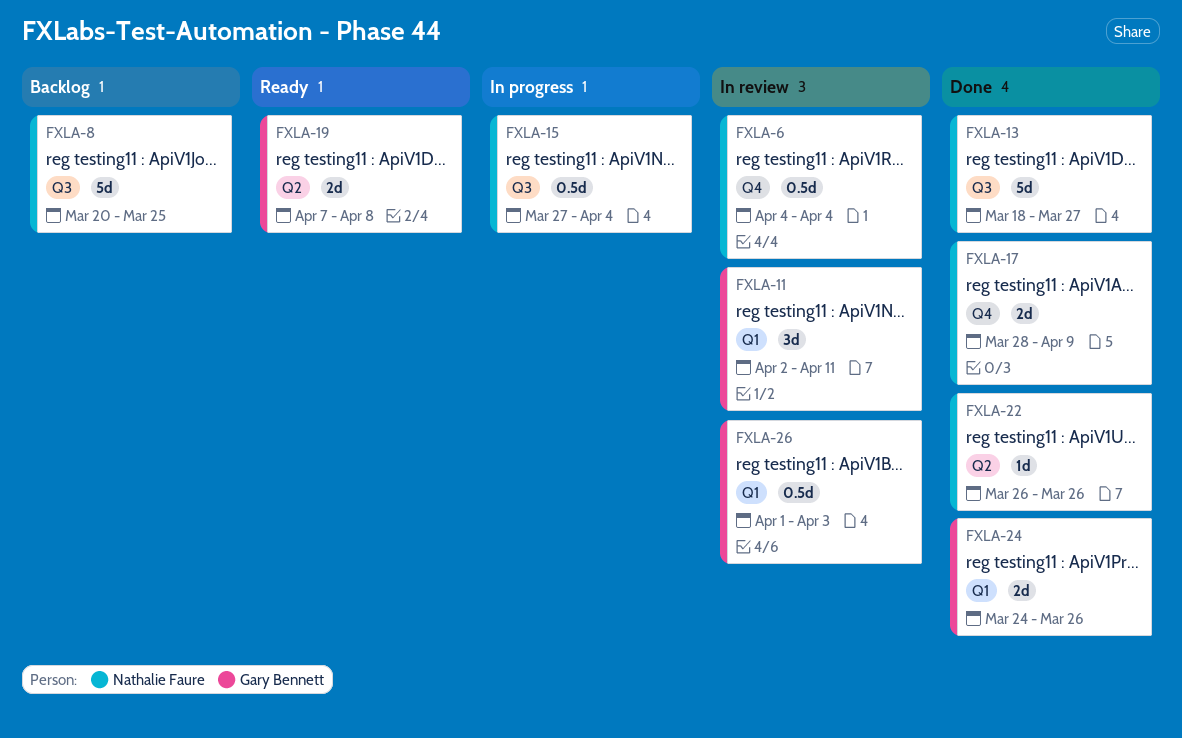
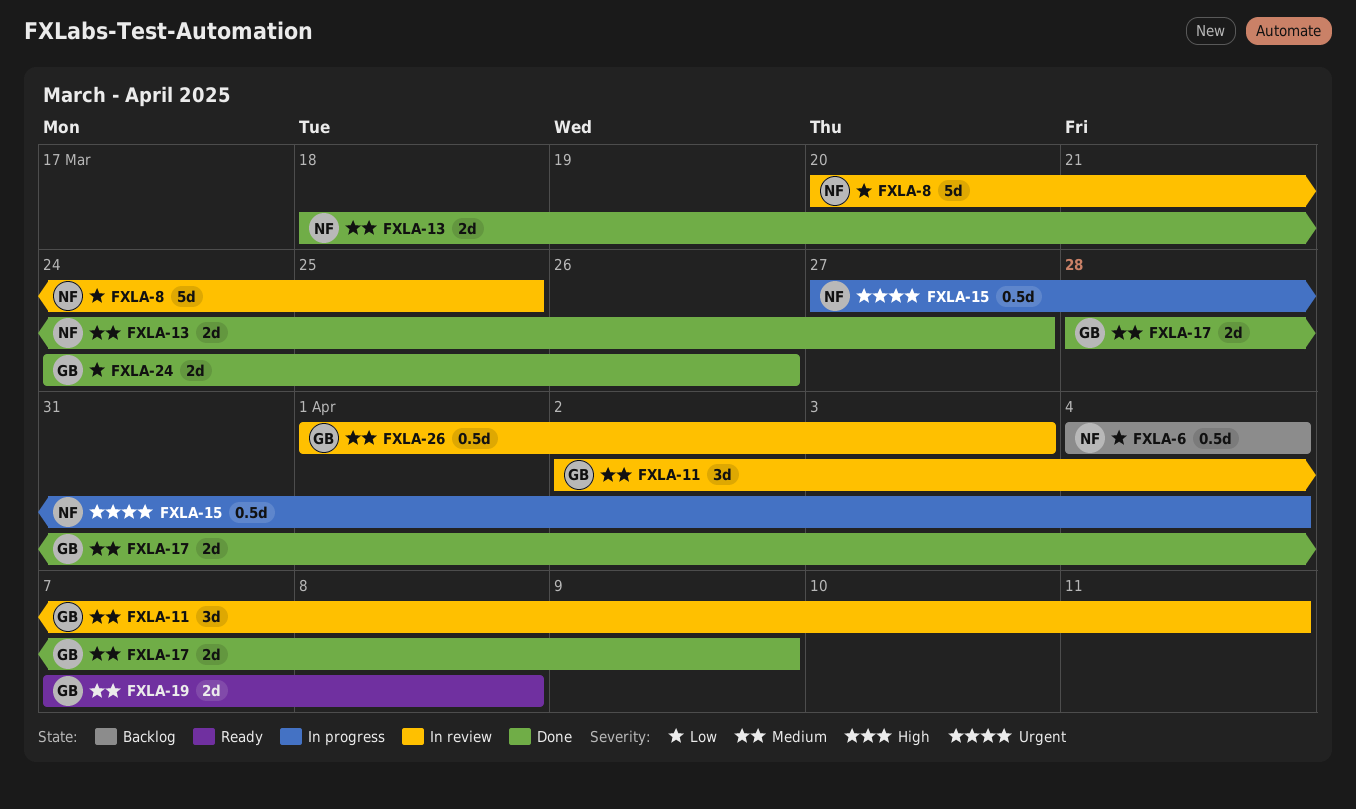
FXLA-6, status: In review -> Backlog
FXLA-8, status: Backlog -> In review
FXLA-13, estimate: 5d -> 2d
FXLA-17, owner: Nathalie Faure -> Gary Bennett
FXLA-22: present -> none

